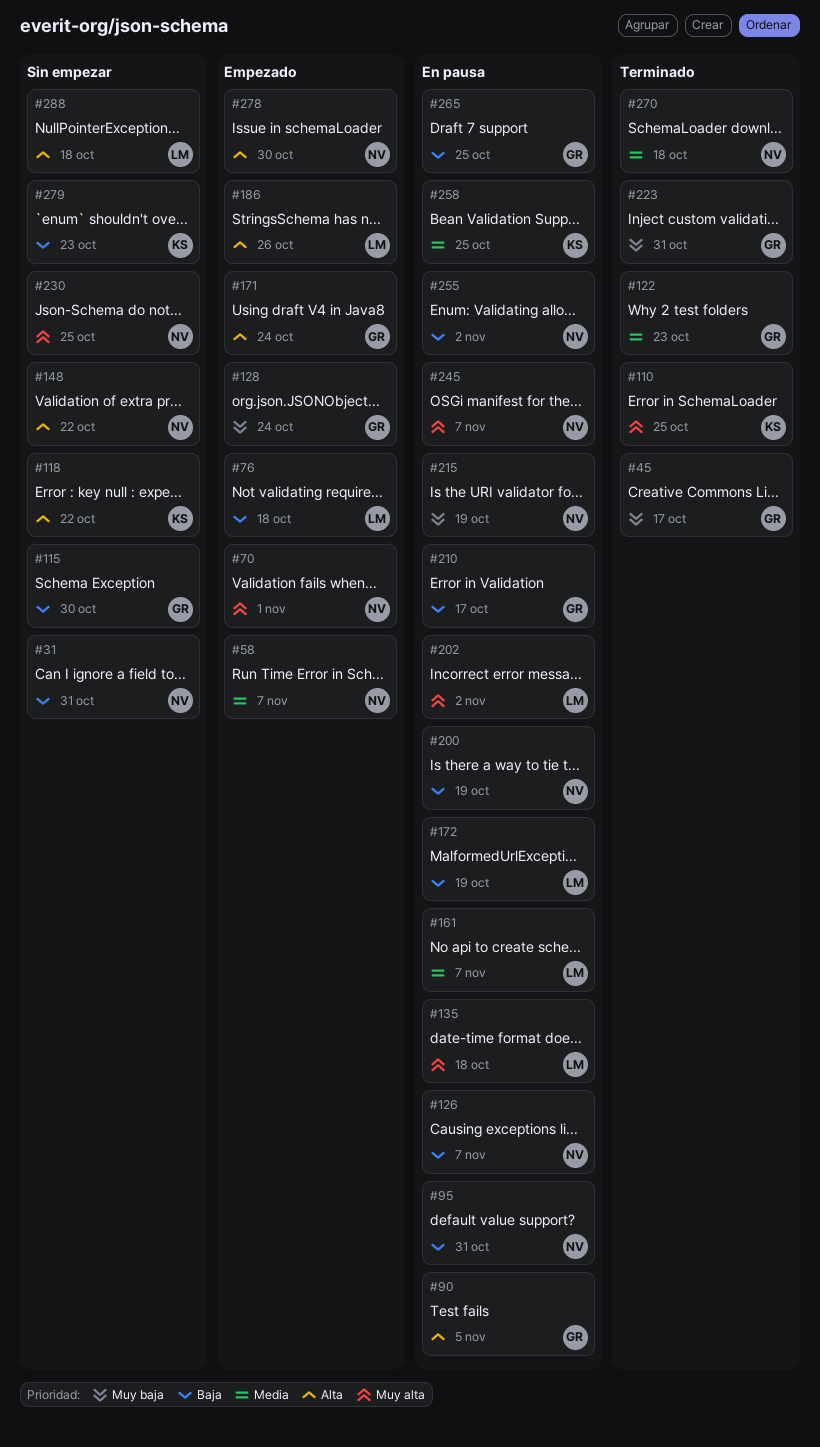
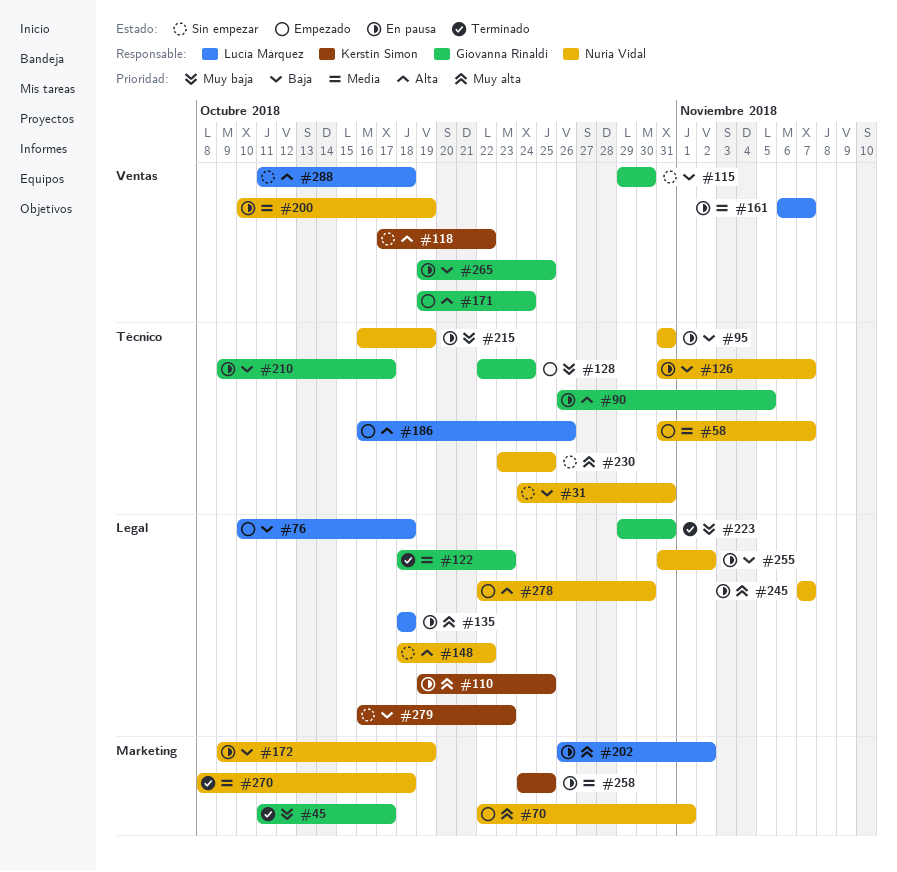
#110, status: Terminado -> En pausa
#172, owner: Lucía Márquez -> Nuria Vidal
#200, priority: Baja -> Media

